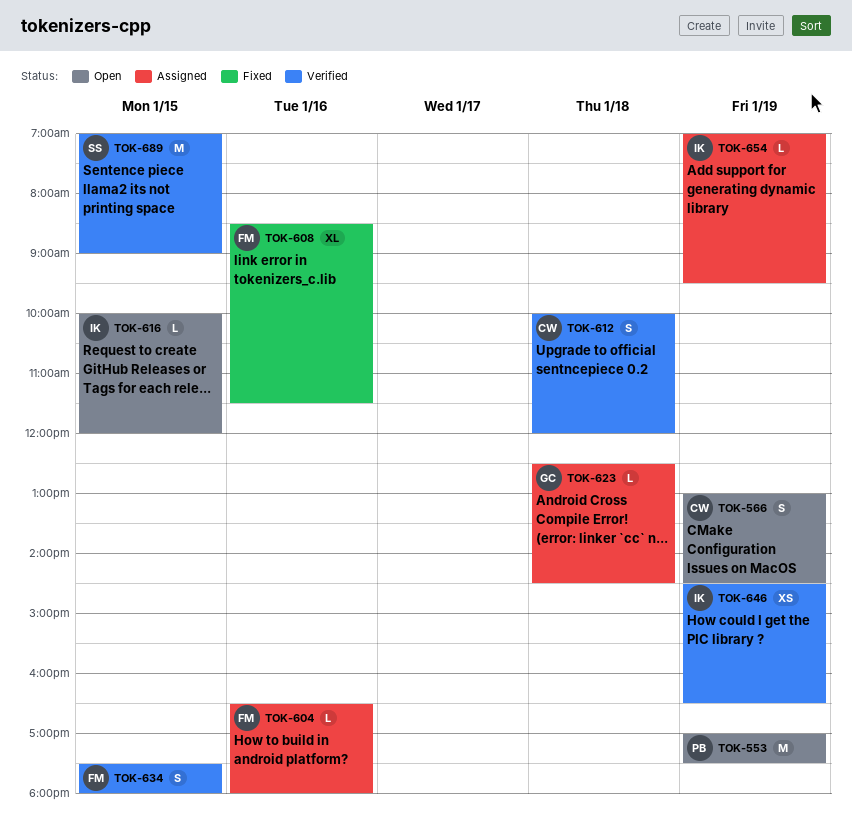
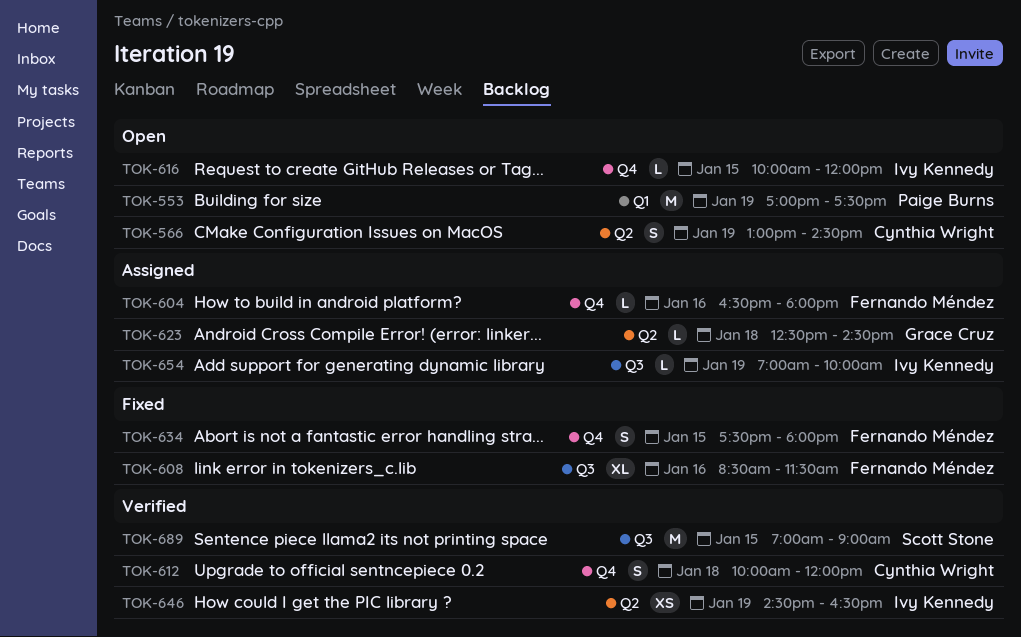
TOK-634, status: Verified -> Fixed
TOK-654, ends: 09:30 -> 10:00

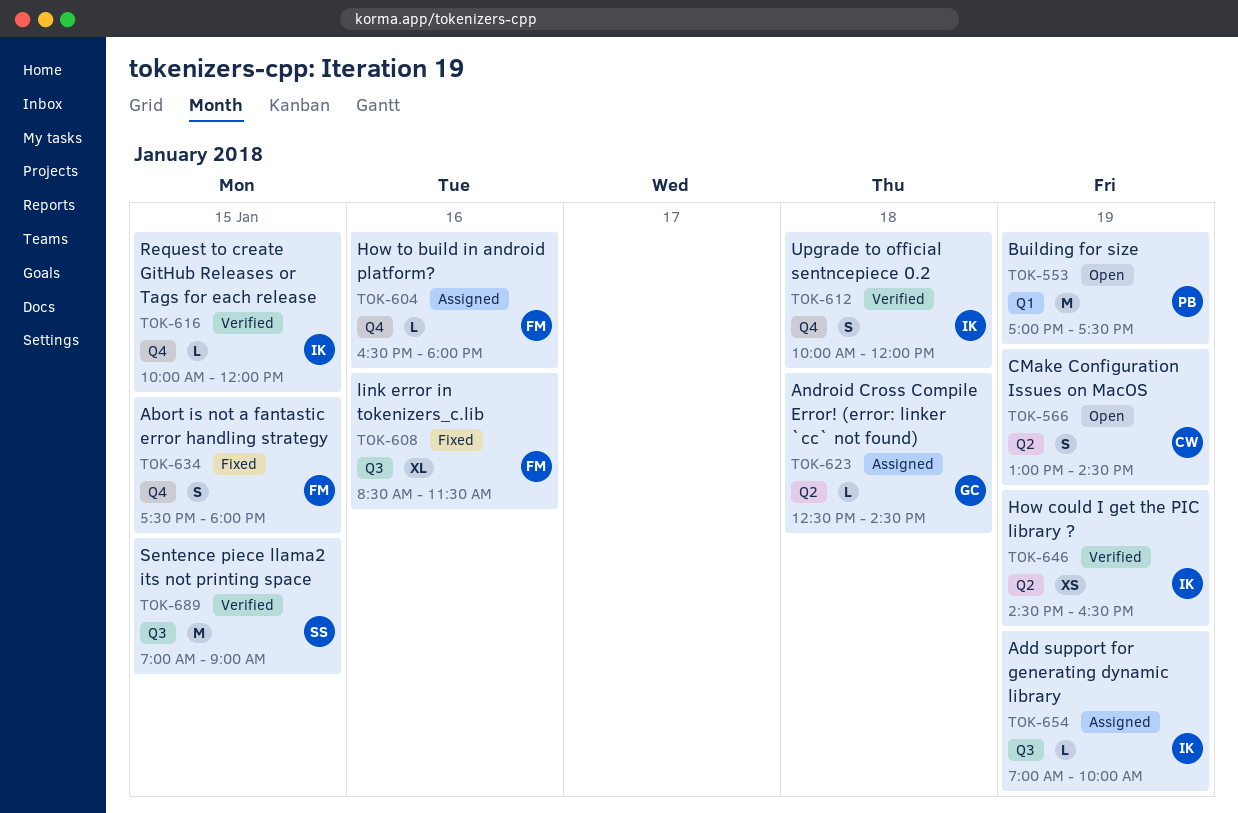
TOK-612, owner: Cynthia Wright -> Ivy Kennedy
TOK-616, status: Open -> Verified

